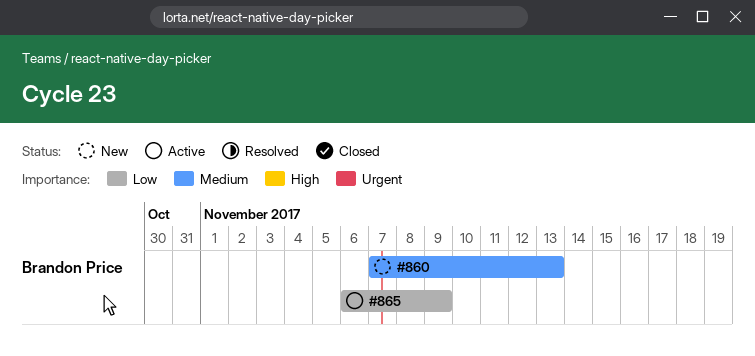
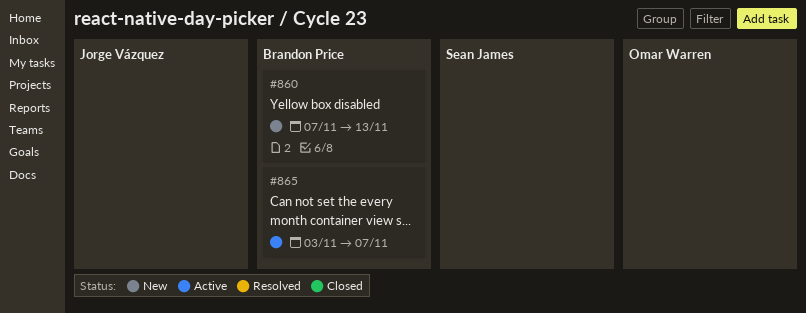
#865, start: Nov 6 -> Nov 3
#865, due: Nov 9 -> Nov 7

